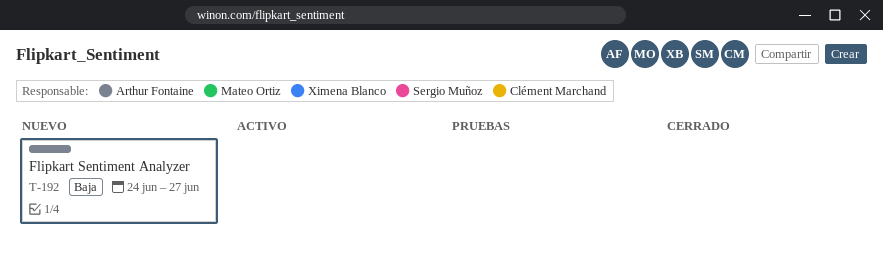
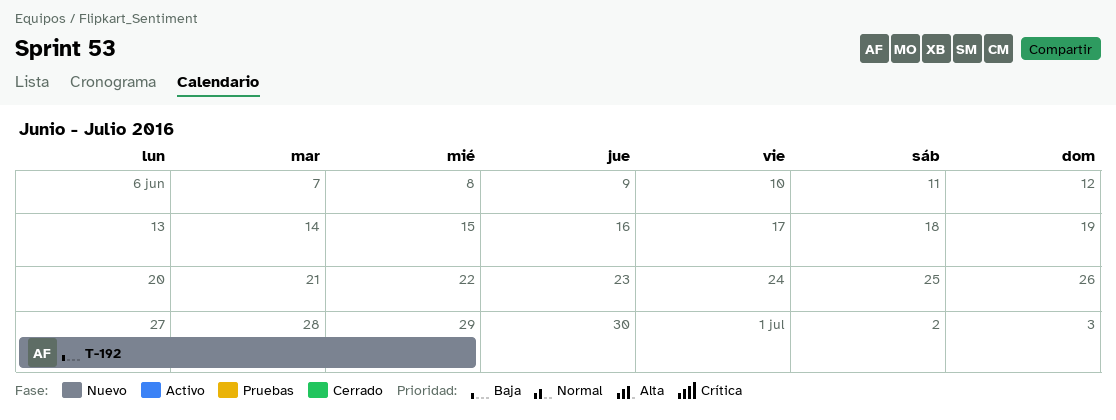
T-192, start: Jun 24 -> Jun 27
T-192, due: Jun 27 -> Jun 29

